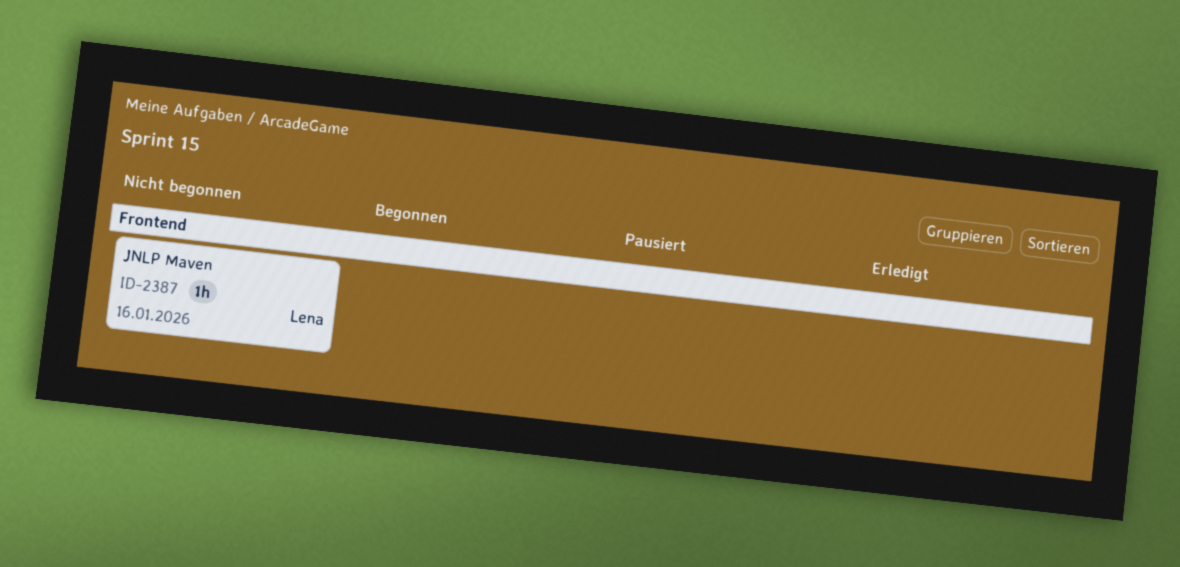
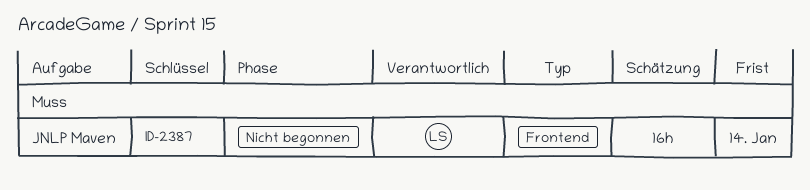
ID-2387, estimate: 1h -> 16h
ID-2387, due: Jan 16 -> Jan 14

